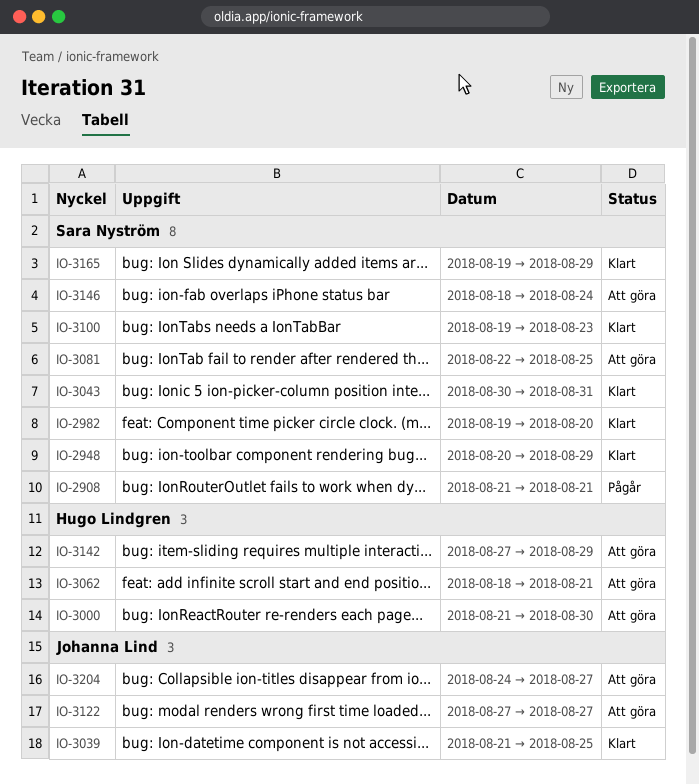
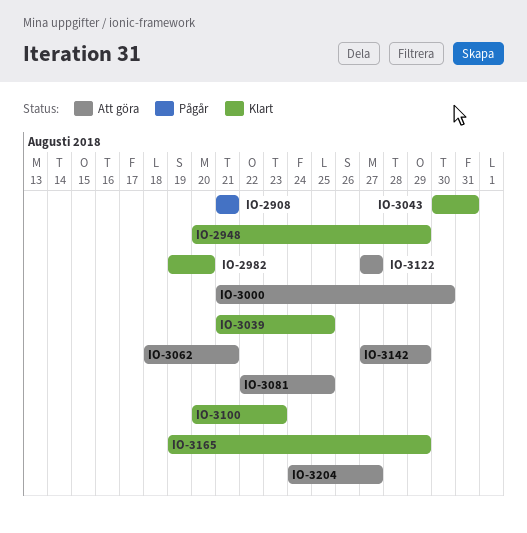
IO-3100, start: Aug 19 -> Aug 20
IO-3146: present -> none

